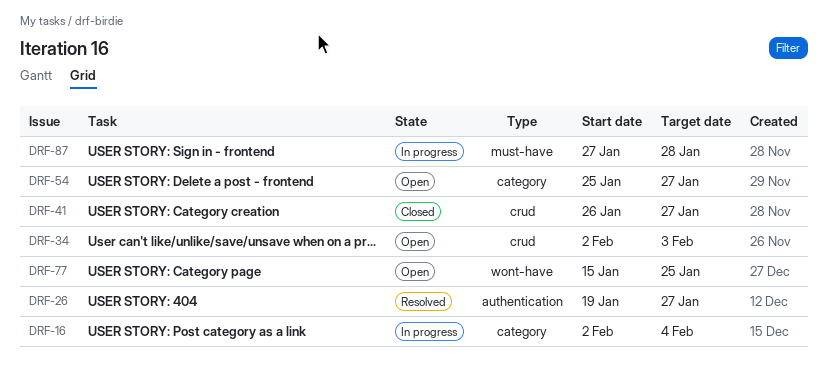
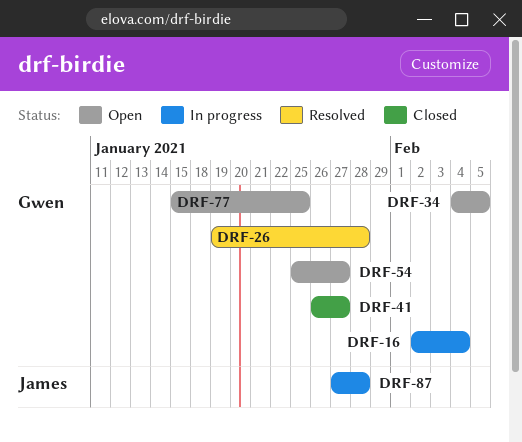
DRF-26, due: Jan 27 -> Jan 28
DRF-34, start: Feb 2 -> Feb 4
DRF-34, due: Feb 3 -> Feb 5

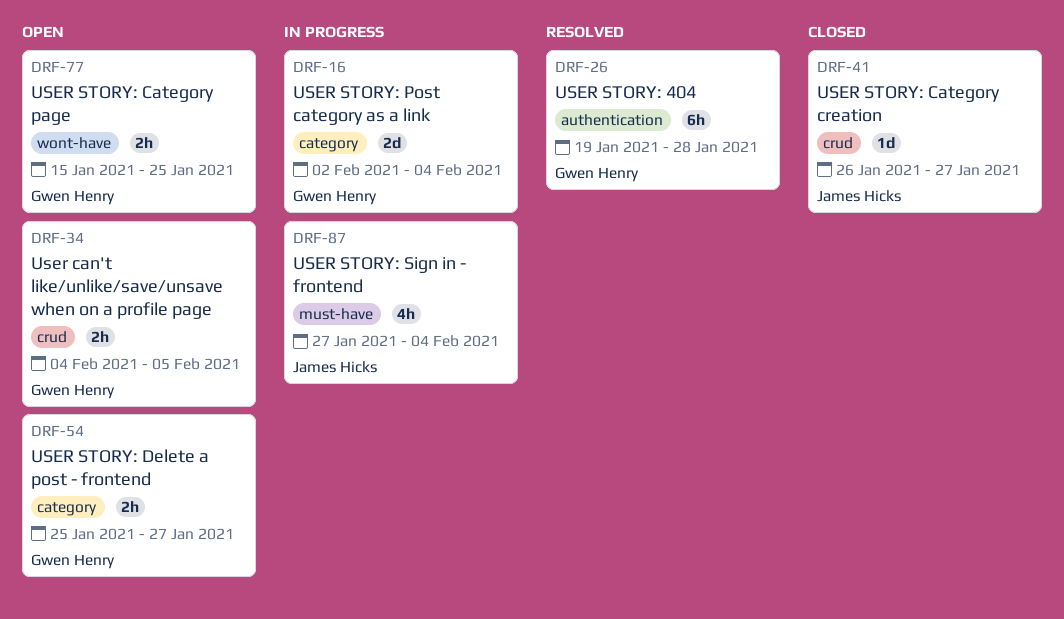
DRF-41, owner: Gwen Henry -> James Hicks
DRF-87, due: Jan 28 -> Feb 4

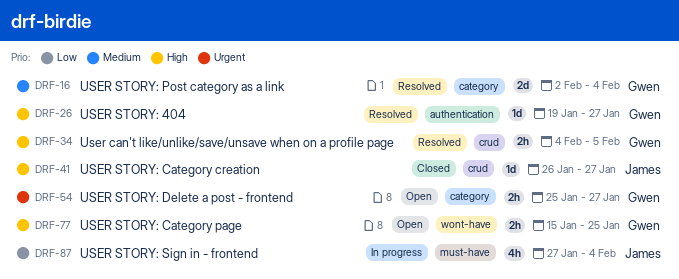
DRF-16, status: In progress -> Resolved
DRF-26, estimate: 6h -> 1d
DRF-26, due: Jan 28 -> Jan 27
DRF-34, status: Open -> Resolved

